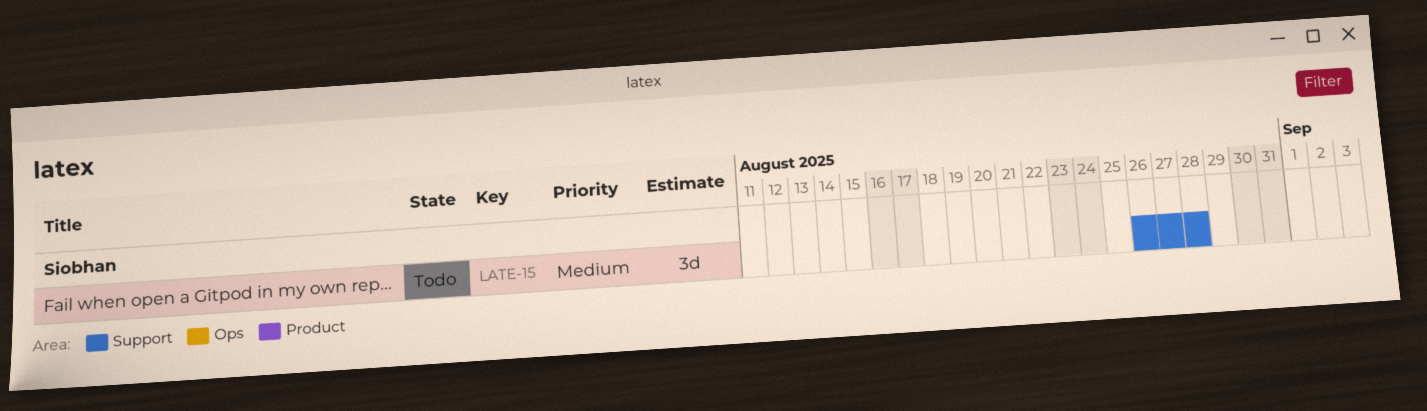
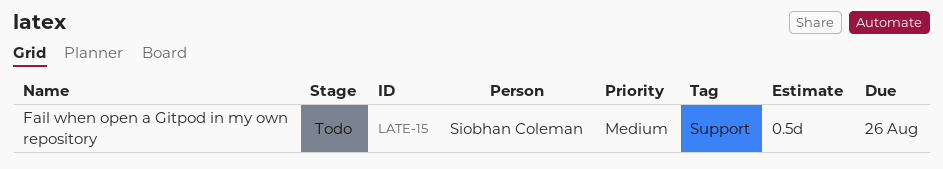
LATE-15, estimate: 3d -> 0.5d
LATE-15, due: Aug 28 -> Aug 26

